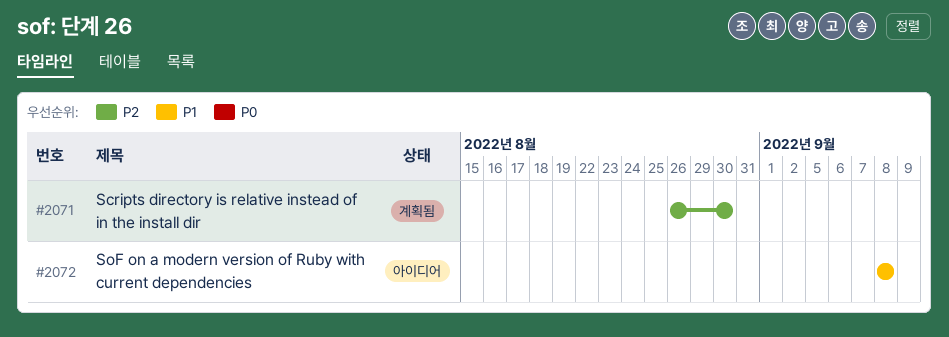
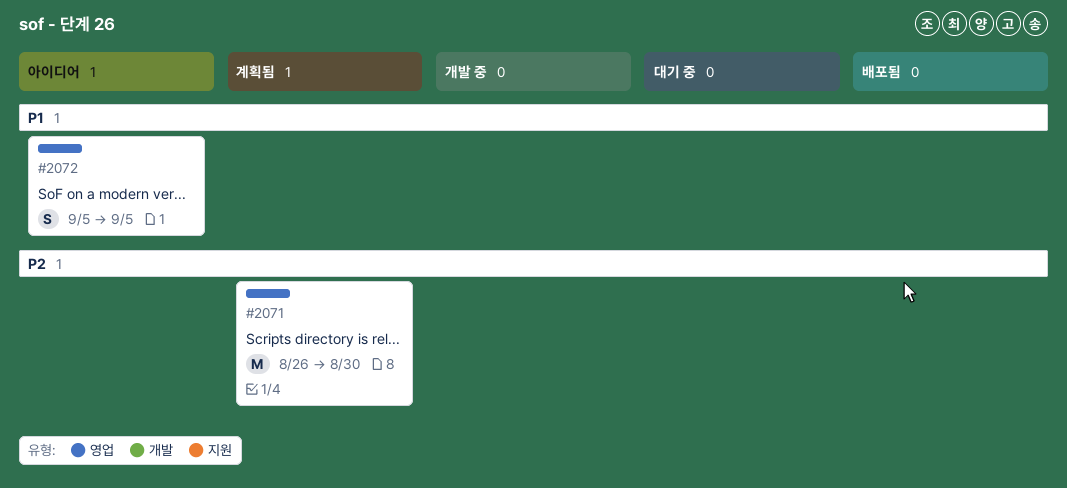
#2072, start: Sep 8 -> Sep 5
#2072, due: Sep 8 -> Sep 5

